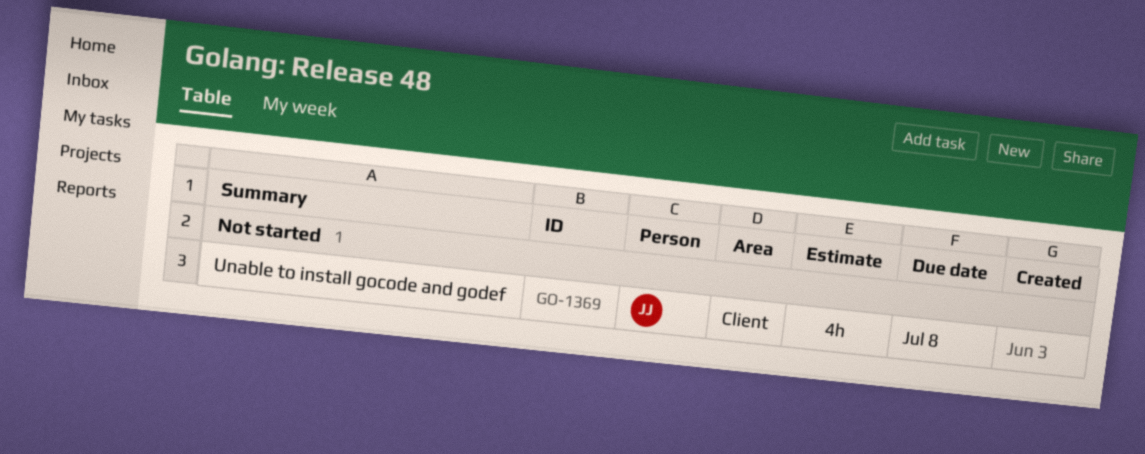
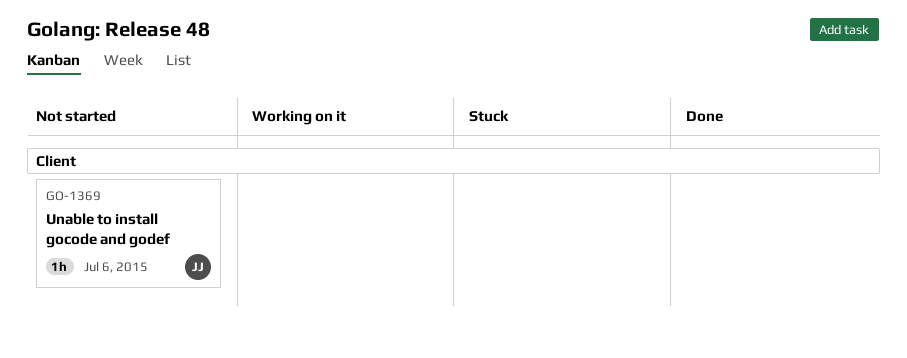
GO-1369, estimate: 4h -> 1h
GO-1369, due: Jul 8 -> Jul 6

